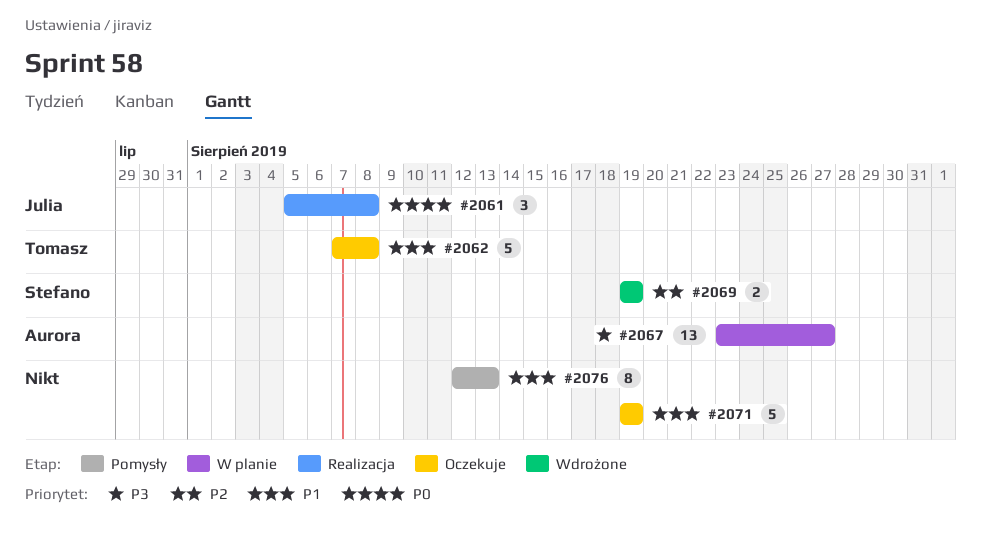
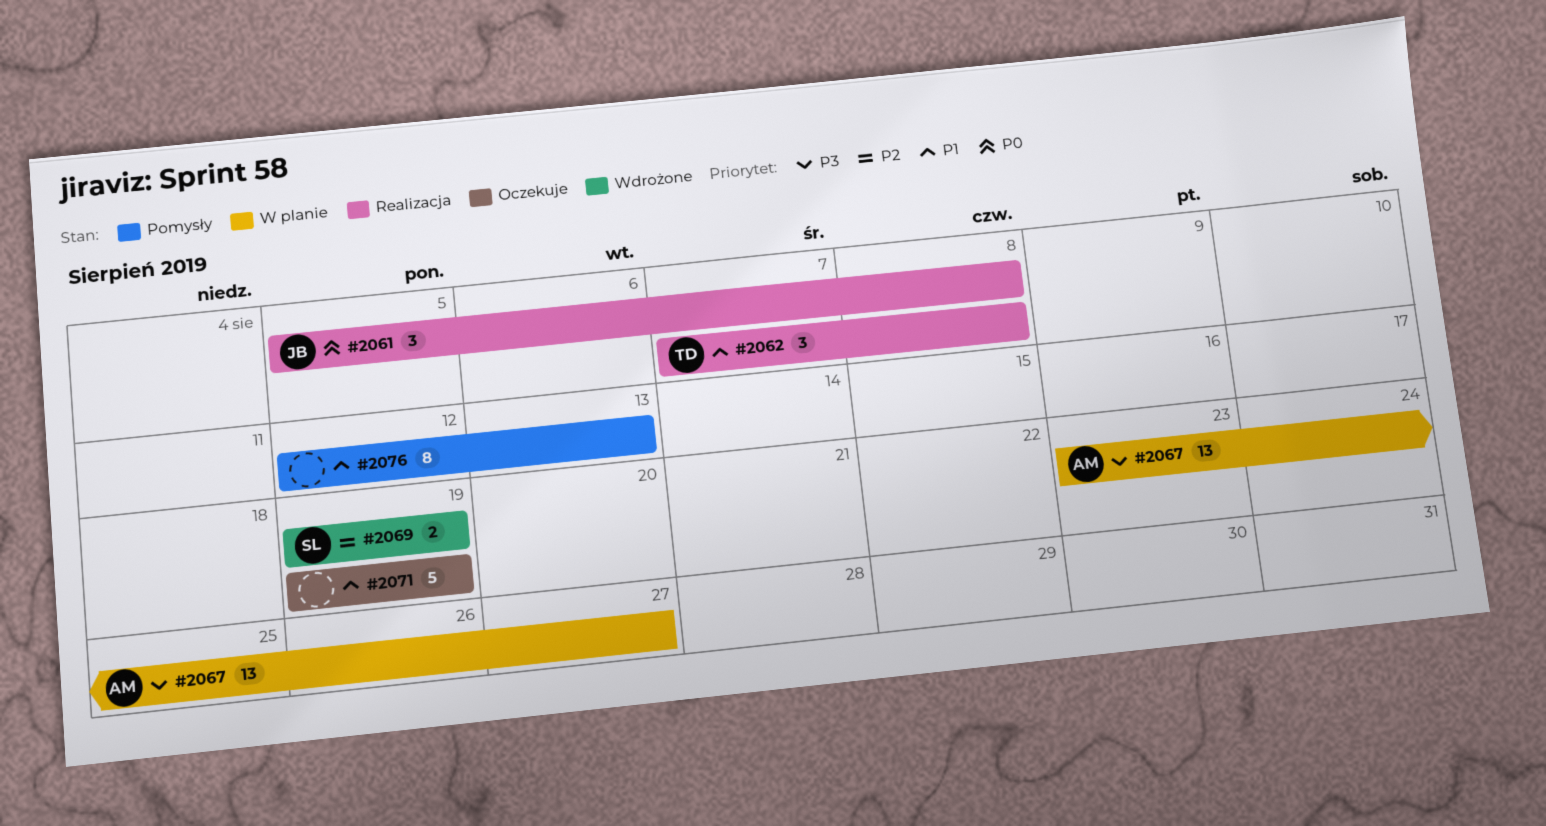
#2062, status: Oczekuje -> Realizacja
#2062, estimate: 5 -> 3

